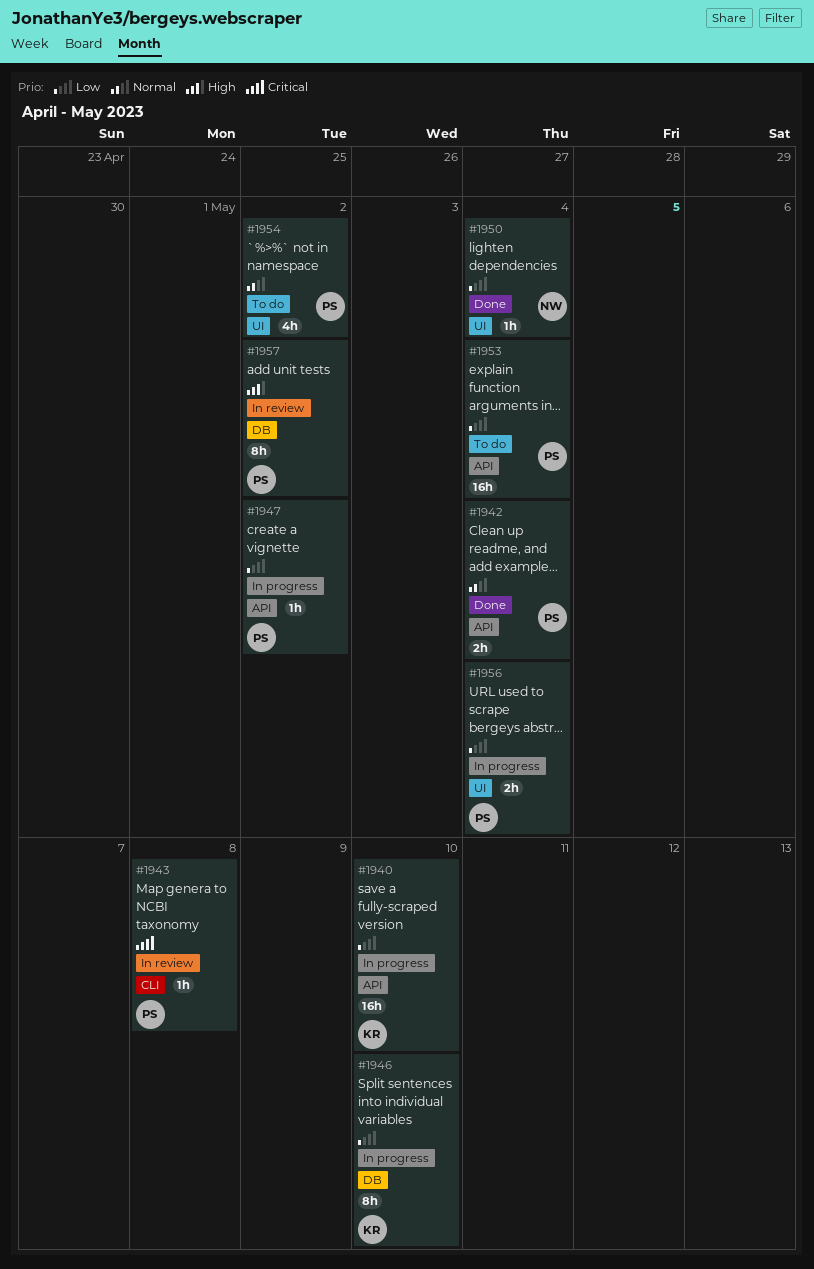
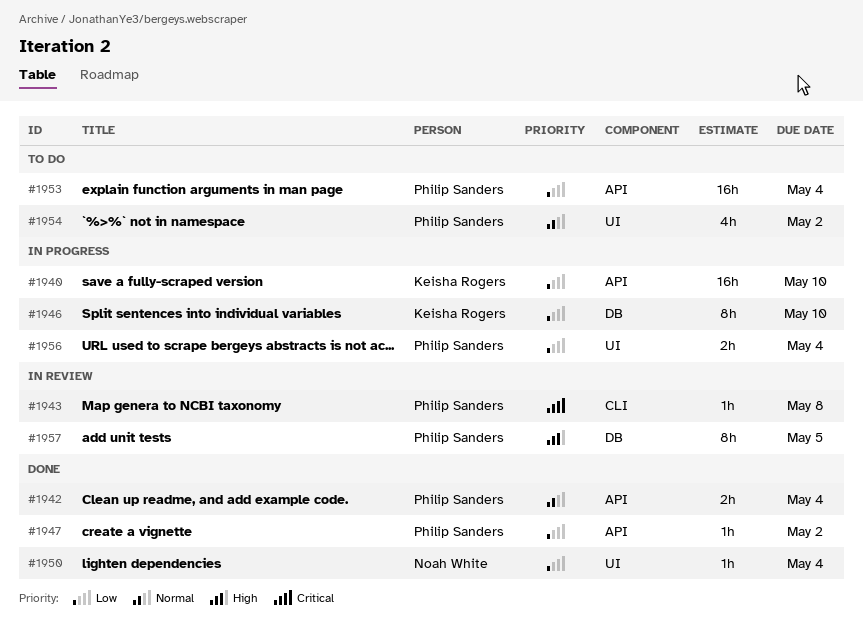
#1947, status: In progress -> Done
#1957, due: May 2 -> May 5

